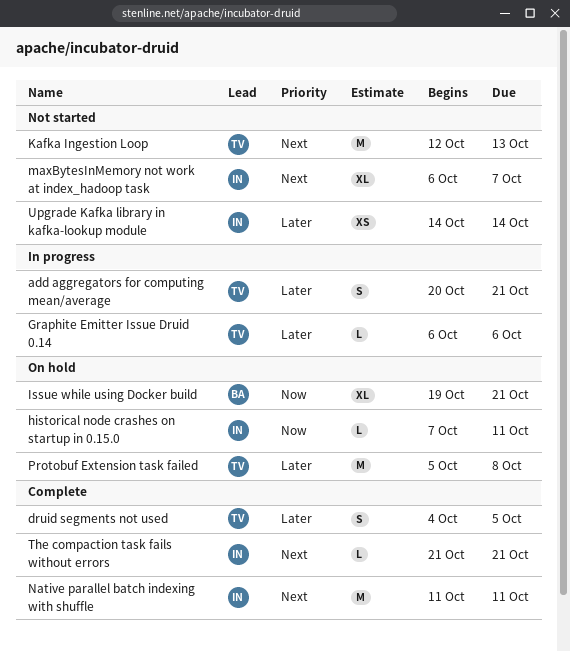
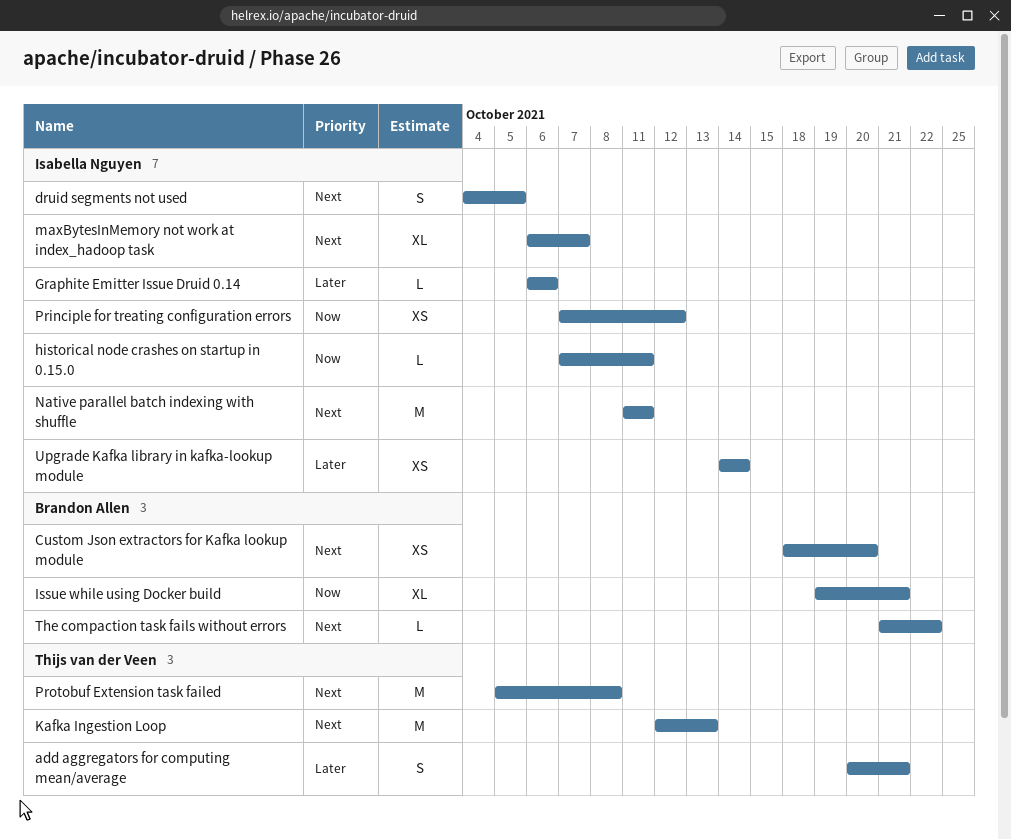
Custom Json extractors for Kafka lookup module: none -> present
druid segments not used, owner: Thijs van der Veen -> Isabella Nguyen
druid segments not used, priority: Later -> Next
Graphite Emitter Issue Druid 0.14, owner: Thijs van der Veen -> Isabella Nguyen
Principle for treating configuration errors: none -> present
Protobuf Extension task failed, priority: Later -> Next
The compaction task fails without errors, owner: Isabella Nguyen -> Brandon Allen
The compaction task fails without errors, due: Oct 21 -> Oct 22

